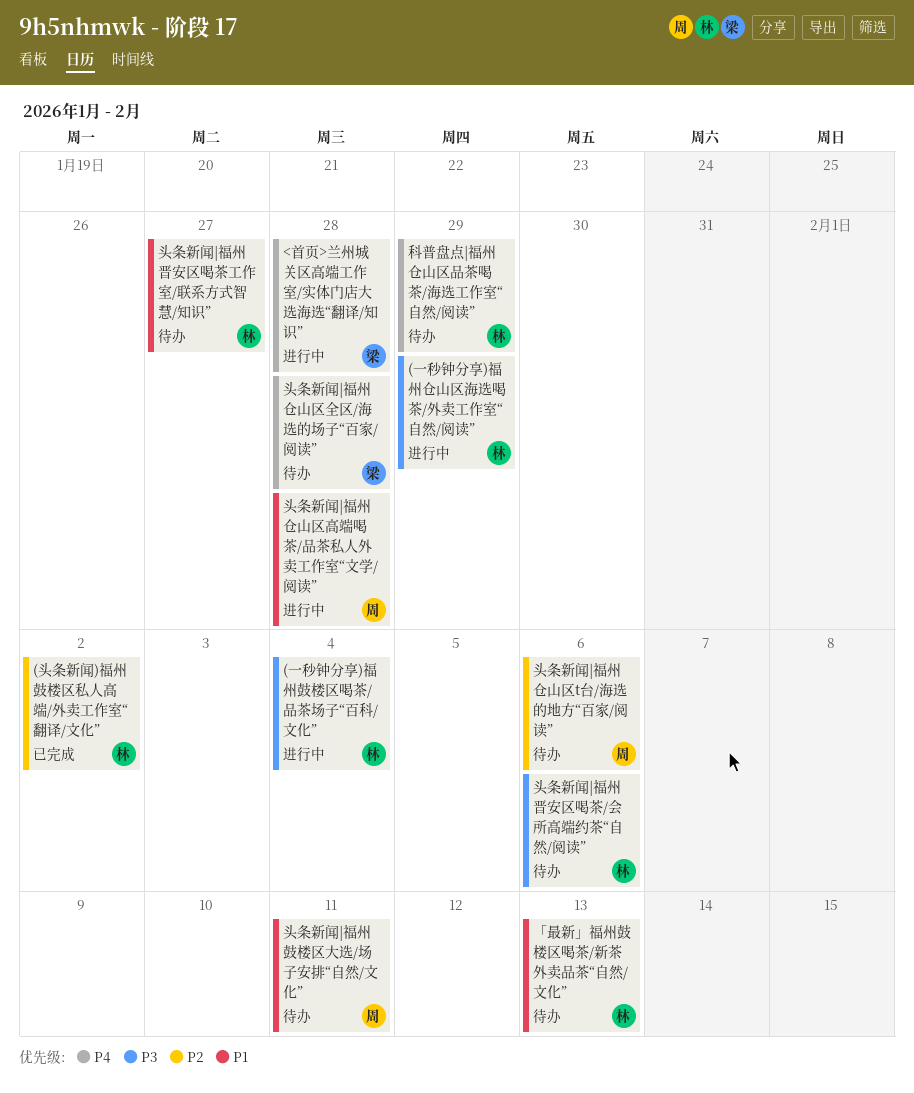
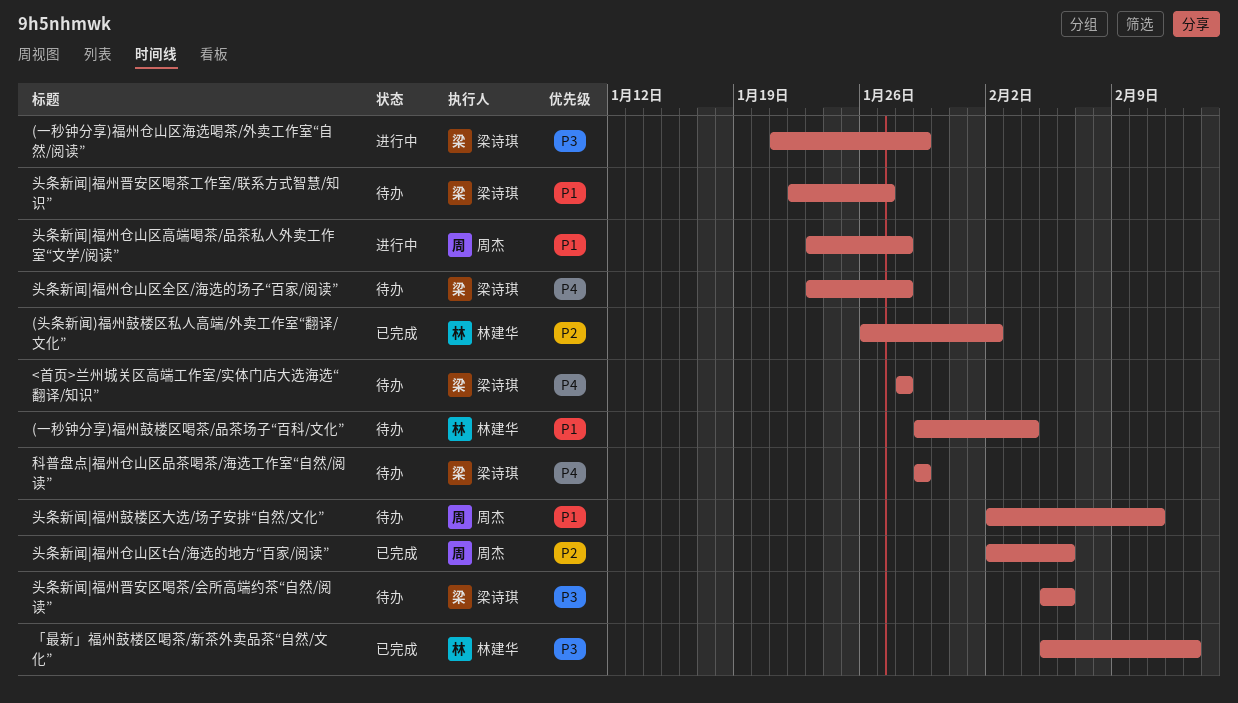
(一秒钟分享)福州仓山区海选喝茶/外卖工作室“自然/阅读”, owner: 林建华 -> 梁诗琪
(一秒钟分享)福州鼓楼区喝茶/品茶场子“百科/文化”, status: 进行中 -> 待办
(一秒钟分享)福州鼓楼区喝茶/品茶场子“百科/文化”, priority: P3 -> P1
<首页>兰州城关区高端工作室/实体门店大选海选“翻译/知识”, status: 进行中 -> 待办
「最新」福州鼓楼区喝茶/新茶外卖品茶“自然/文化”, status: 待办 -> 已完成
「最新」福州鼓楼区喝茶/新茶外卖品茶“自然/文化”, priority: P1 -> P3
头条新闻|福州仓山区t台/海选的地方“百家/阅读”, status: 待办 -> 已完成
头条新闻|福州晋安区喝茶/会所高端约茶“自然/阅读”, owner: 林建华 -> 梁诗琪
头条新闻|福州晋安区喝茶工作室/联系方式智慧/知识”, owner: 林建华 -> 梁诗琪
科普盘点|福州仓山区品茶喝茶/海选工作室“自然/阅读”, owner: 林建华 -> 梁诗琪

